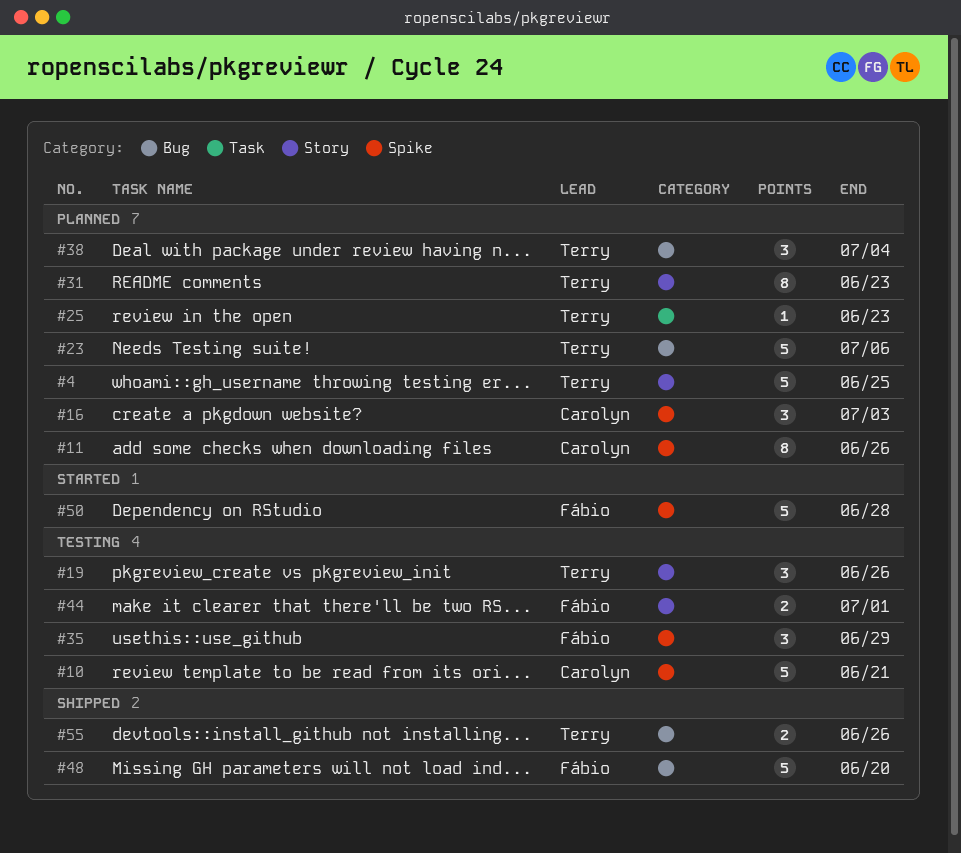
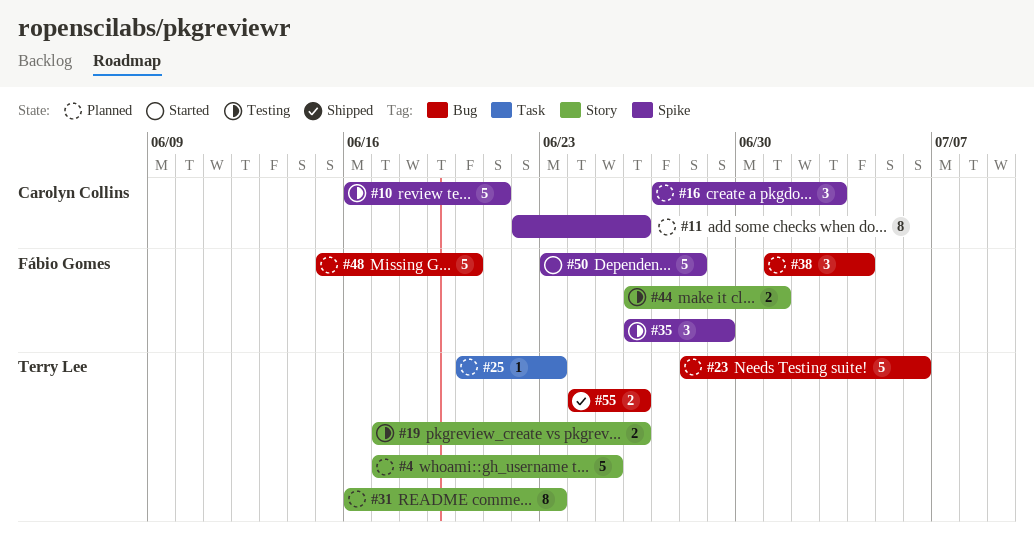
#19, estimate: 3 -> 2
#38, owner: Terry Lee -> Fábio Gomes
#48, status: Shipped -> Planned

